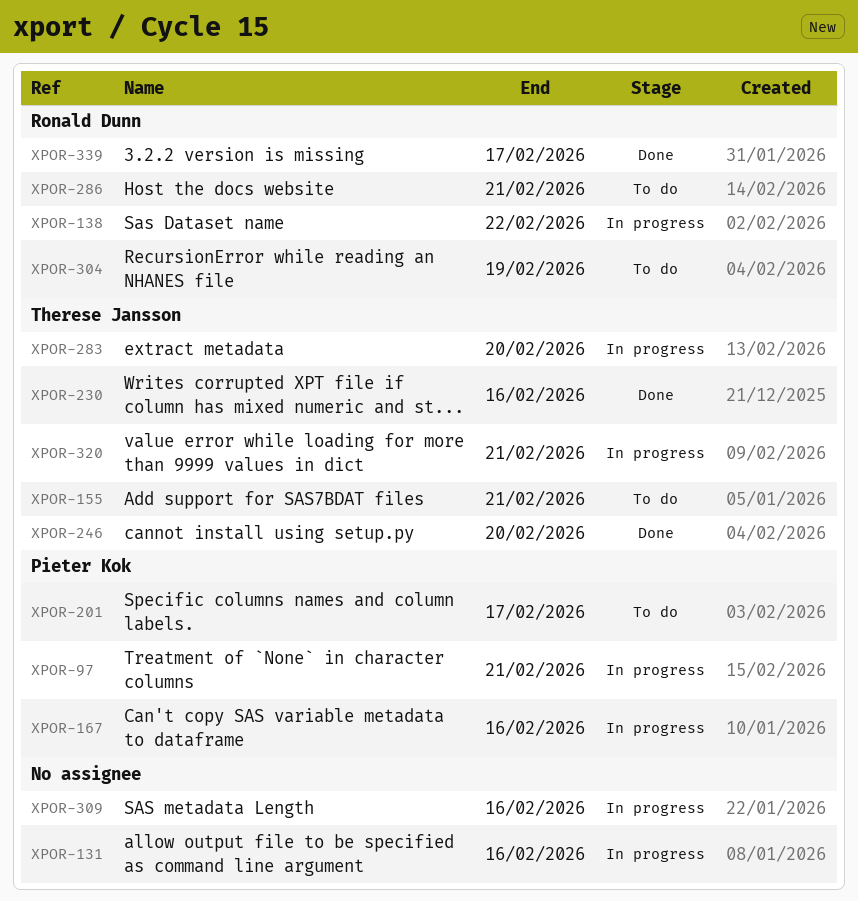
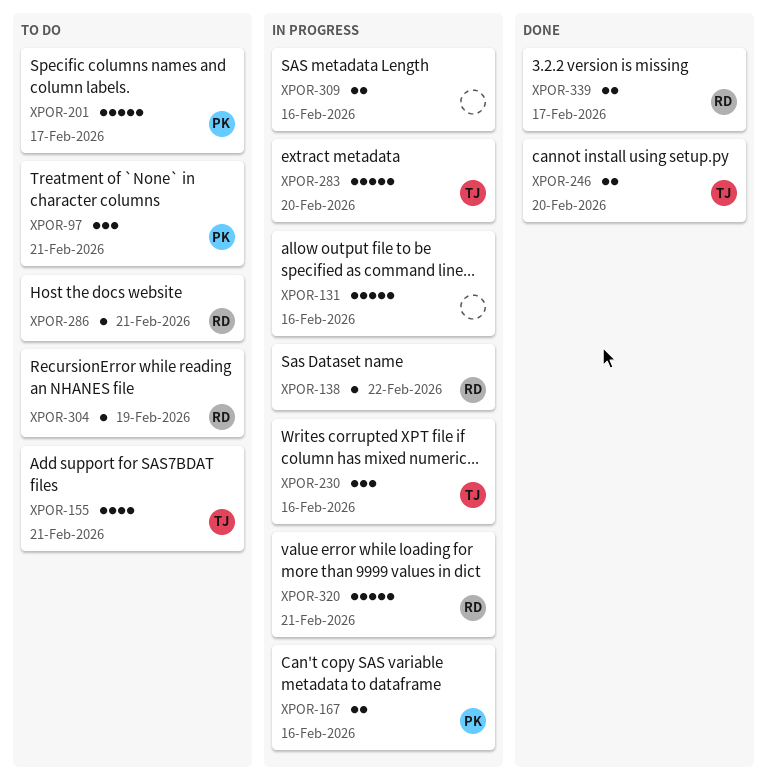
XPOR-97, status: In progress -> To do
XPOR-230, status: Done -> In progress
XPOR-320, owner: Therese Jansson -> Ronald Dunn

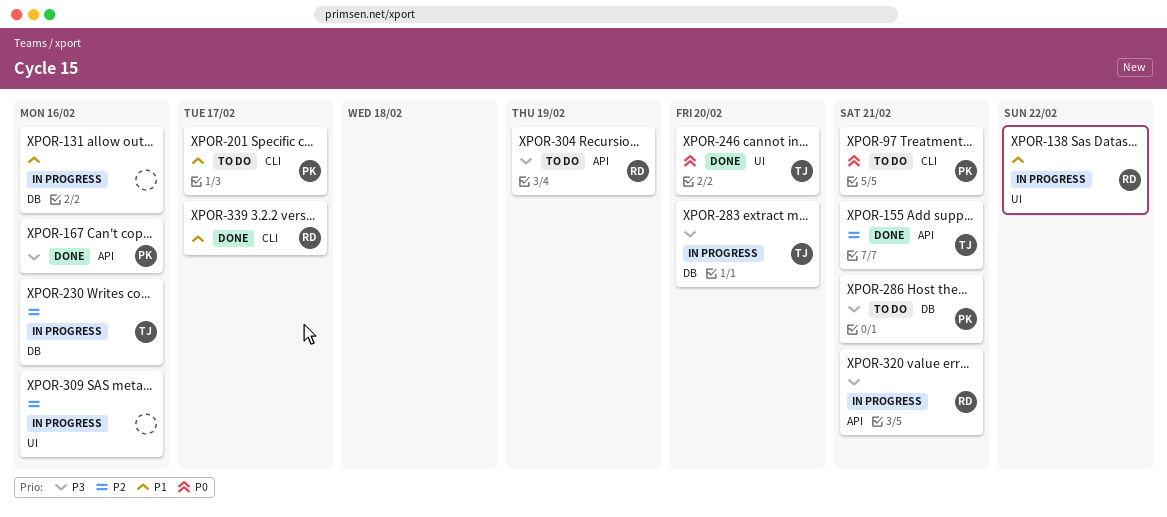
XPOR-155, status: To do -> Done
XPOR-167, status: In progress -> Done
XPOR-286, owner: RD -> PK

